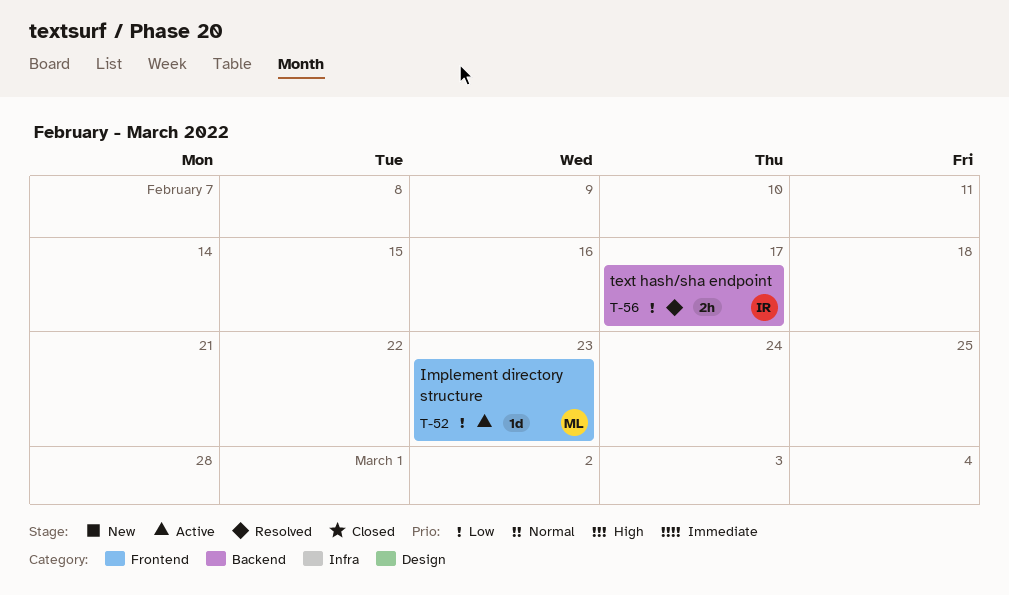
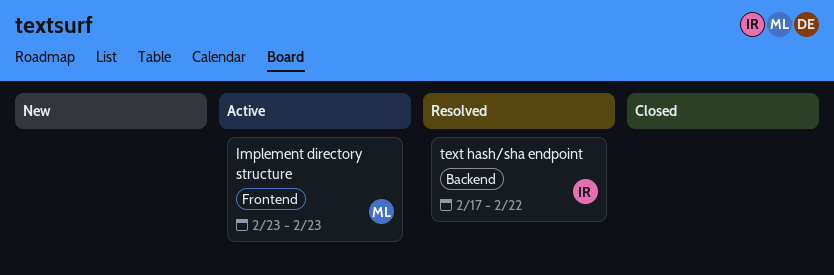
text hash/sha endpoint, due: Feb 17 -> Feb 22

